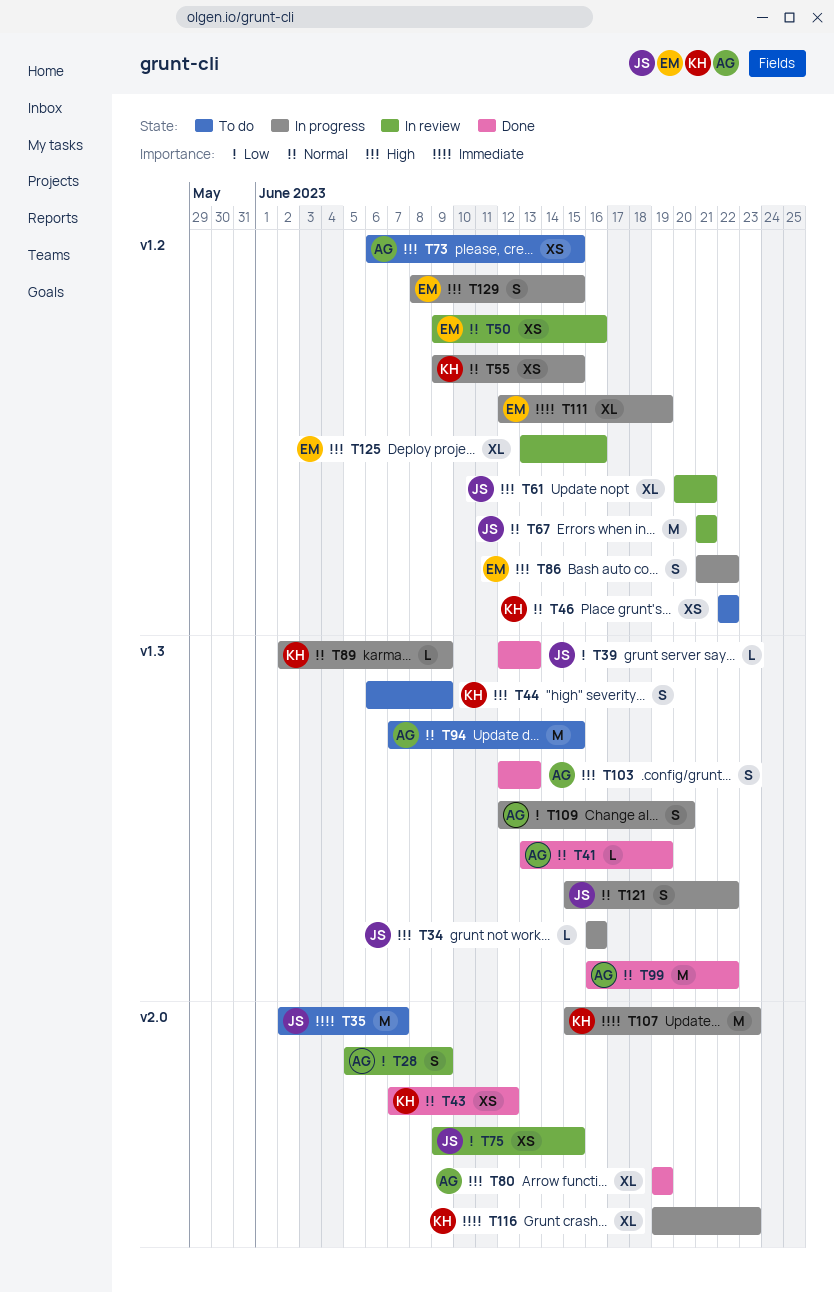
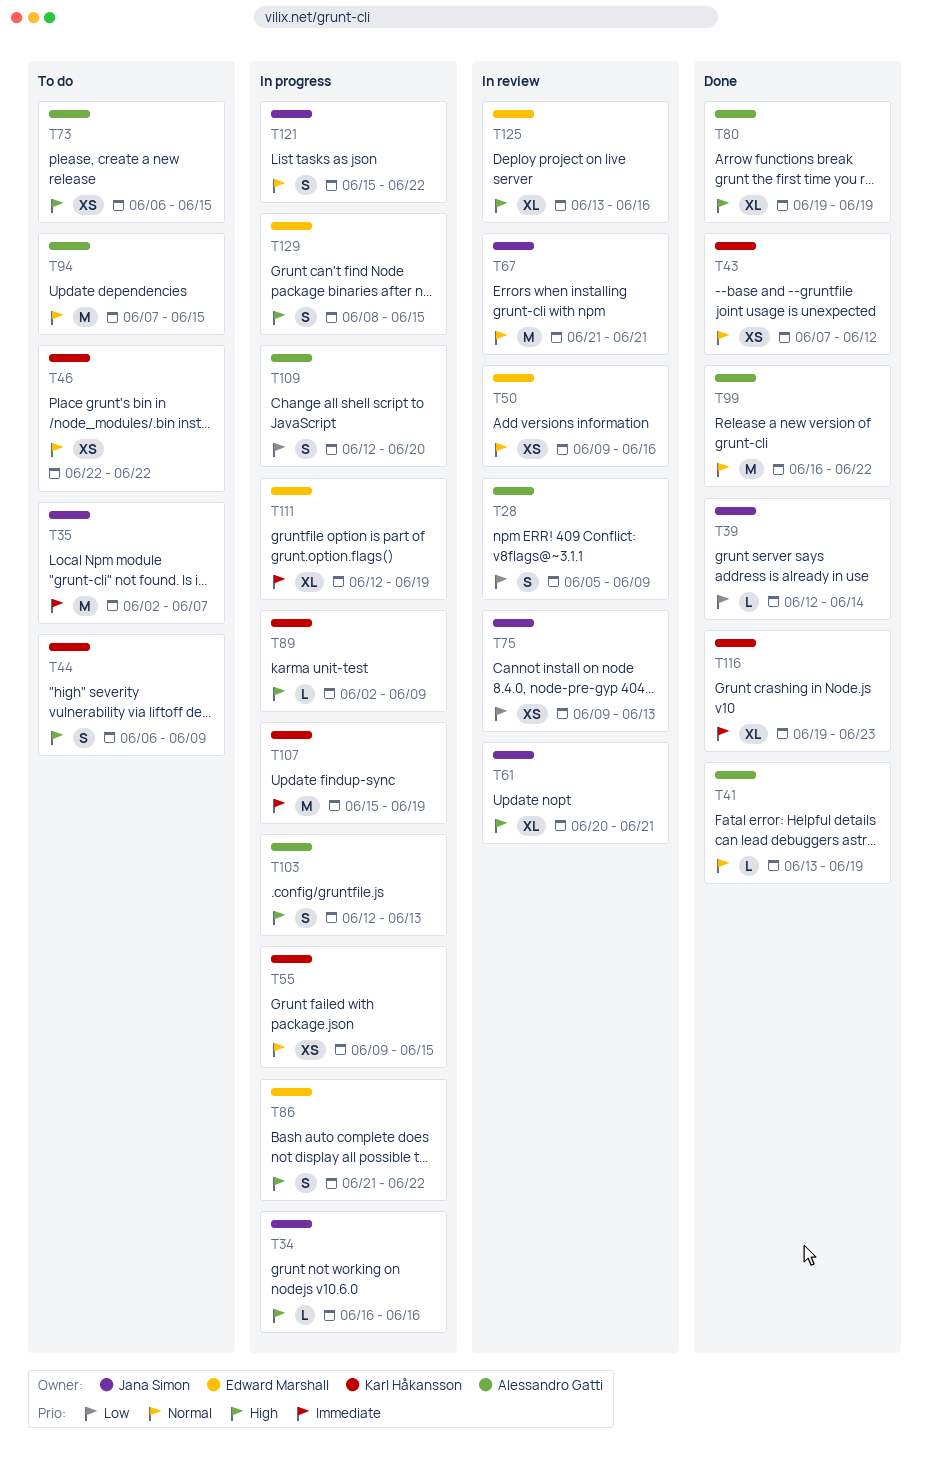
T39, due: Jun 13 -> Jun 14
T75, due: Jun 15 -> Jun 13
T89, priority: Normal -> High
T103, status: Done -> In progress
T107, due: Jun 23 -> Jun 19
T116, status: In progress -> Done

